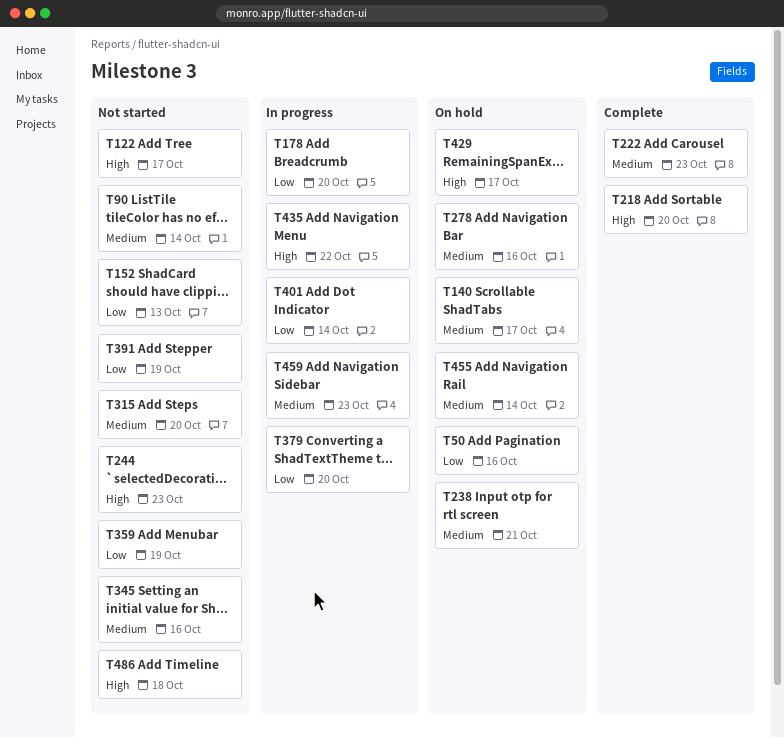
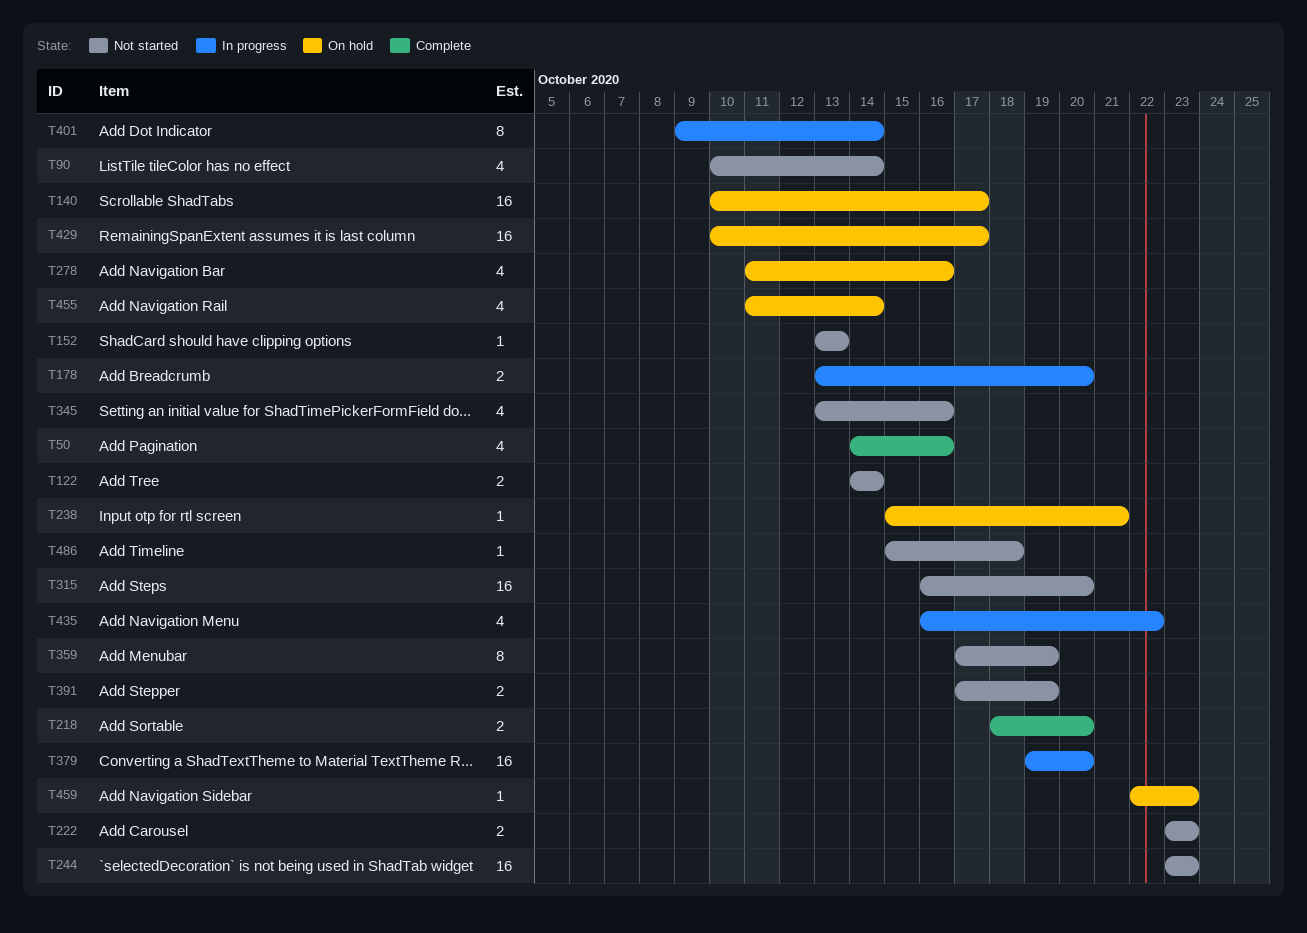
T50, status: On hold -> Complete
T122, due: Oct 17 -> Oct 14
T222, status: Complete -> Not started
T459, status: In progress -> On hold

